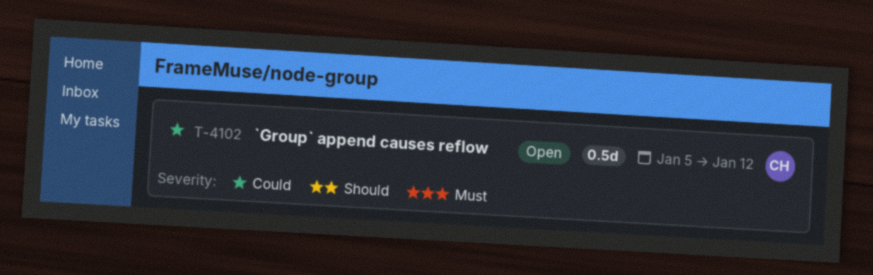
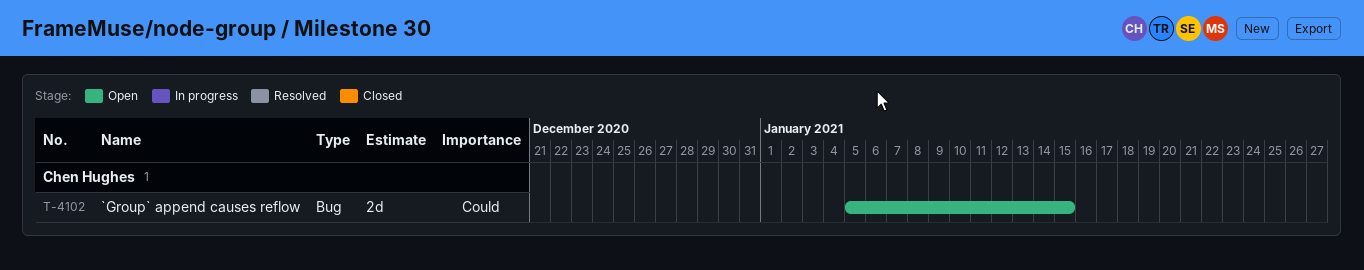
T-4102, estimate: 0.5d -> 2d
T-4102, due: Jan 12 -> Jan 15

